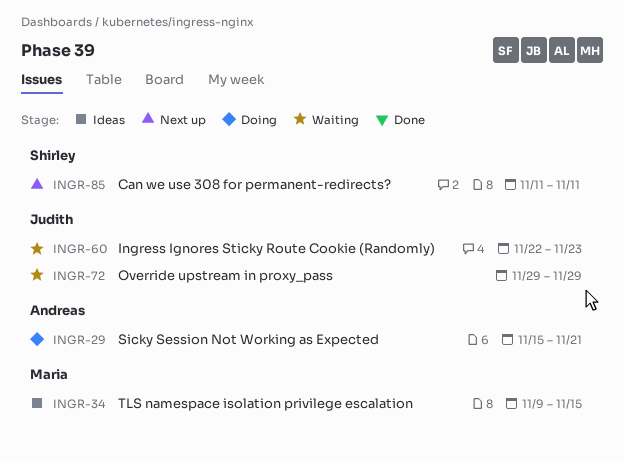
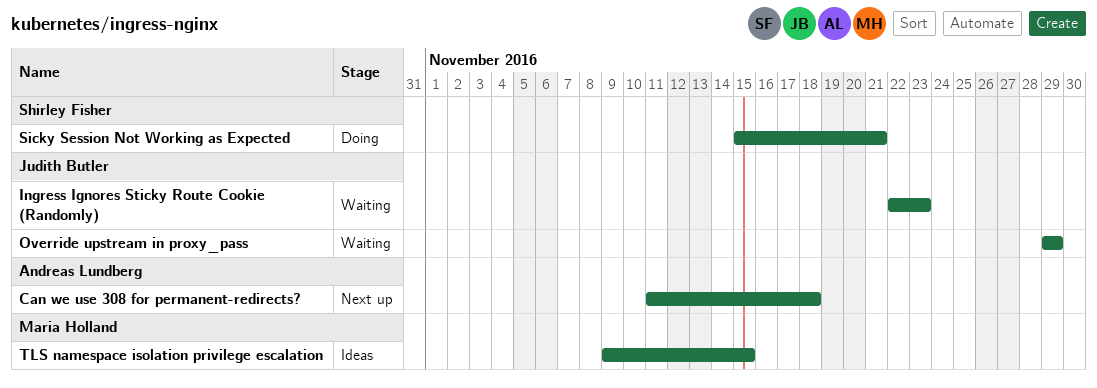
Can we use 308 for permanent-redirects?, owner: Shirley Fisher -> Andreas Lundberg
Can we use 308 for permanent-redirects?, due: Nov 11 -> Nov 18
Sicky Session Not Working as Expected, owner: Andreas Lundberg -> Shirley Fisher

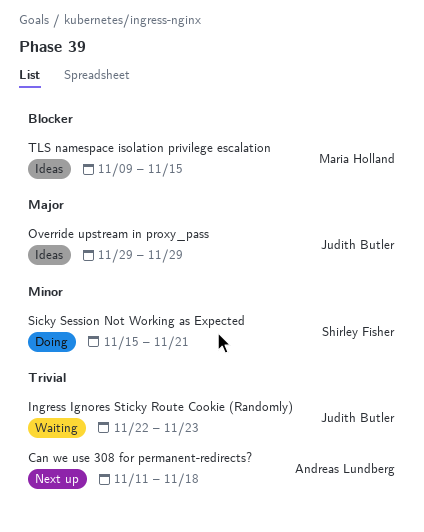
Override upstream in proxy_pass, status: Waiting -> Ideas

